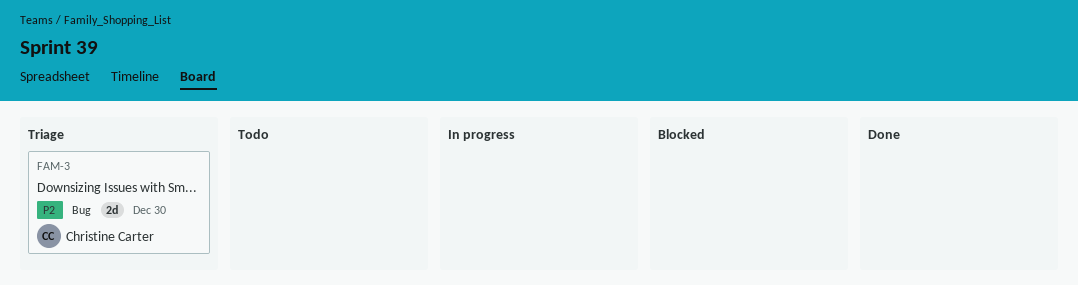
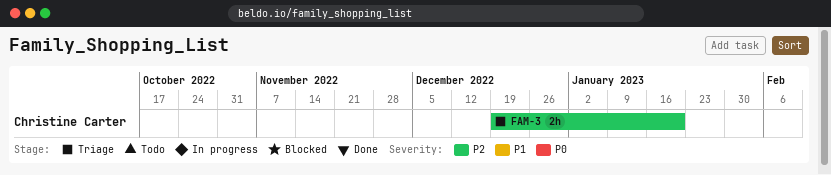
FAM-3, estimate: 2d -> 2h
FAM-3, due: Dec 30 -> Jan 20

